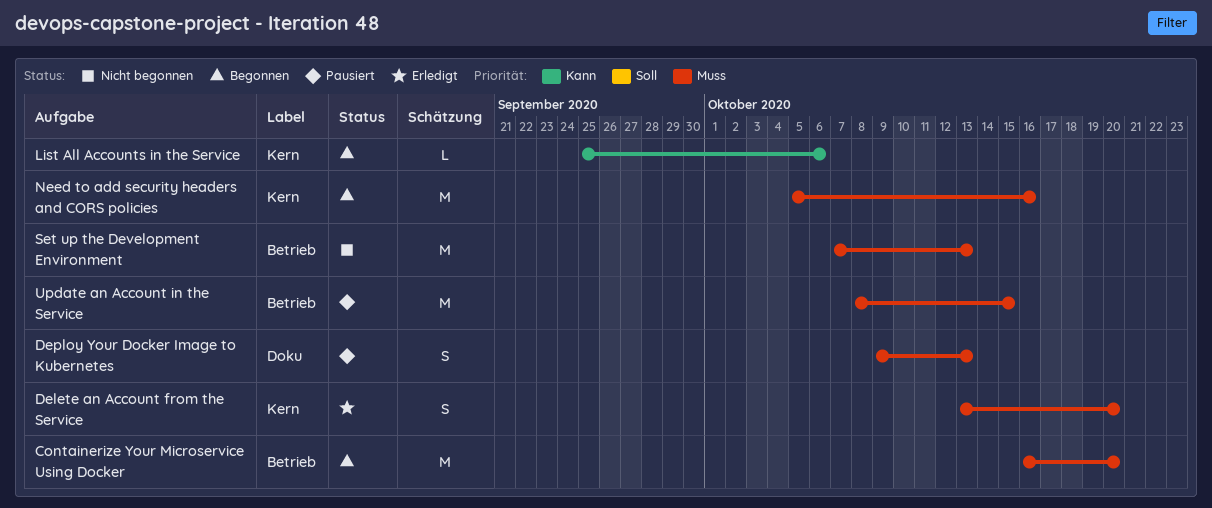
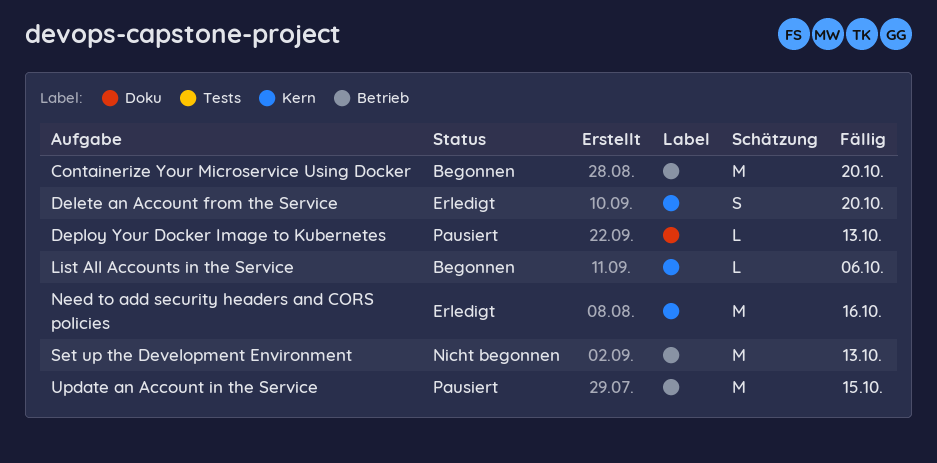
Deploy Your Docker Image to Kubernetes, estimate: S -> L
Need to add security headers and CORS policies, status: Begonnen -> Erledigt

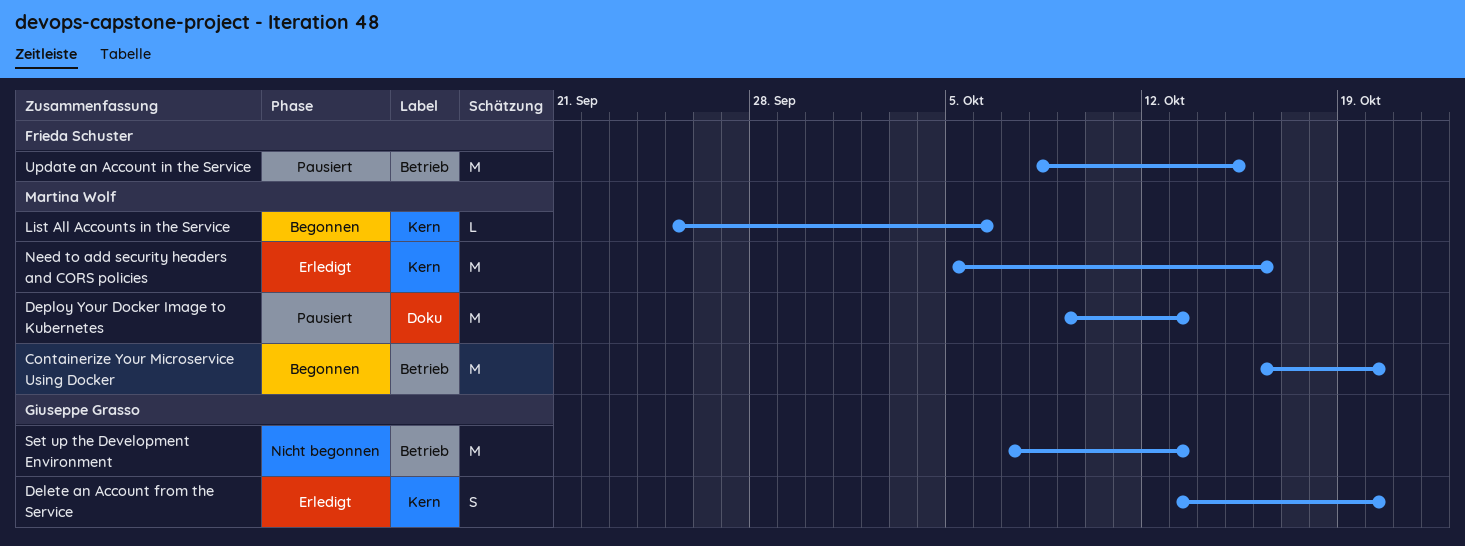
Deploy Your Docker Image to Kubernetes, estimate: L -> M

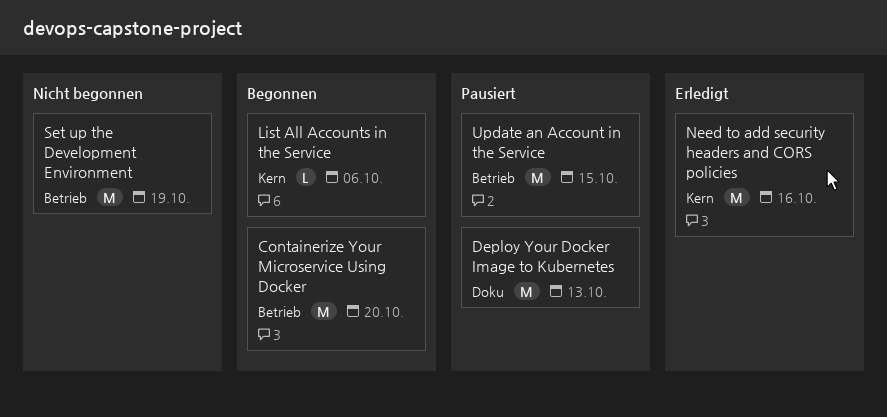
Delete an Account from the Service: present -> none
Set up the Development Environment, due: Oct 13 -> Oct 19

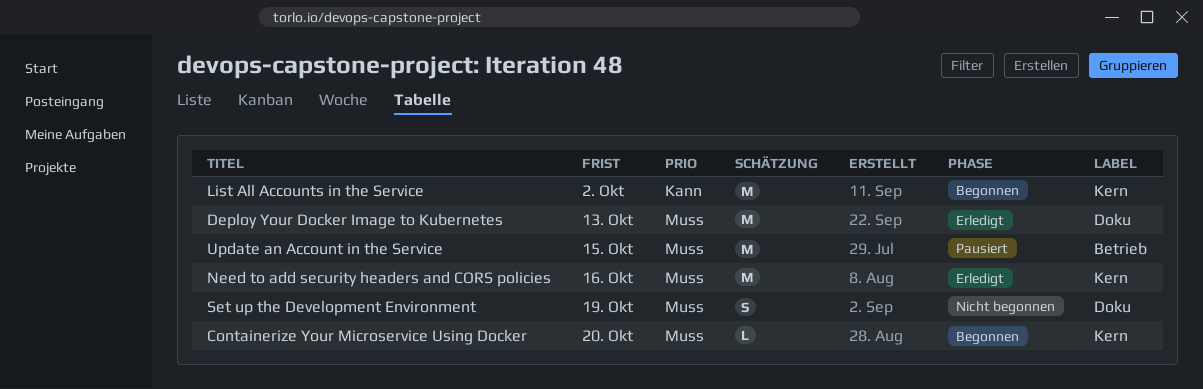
Containerize Your Microservice Using Docker, label: Betrieb -> Kern
Containerize Your Microservice Using Docker, estimate: M -> L
Deploy Your Docker Image to Kubernetes, status: Pausiert -> Erledigt
List All Accounts in the Service, estimate: L -> M
List All Accounts in the Service, due: Oct 6 -> Oct 2
Set up the Development Environment, label: Betrieb -> Doku
Set up the Development Environment, estimate: M -> S

